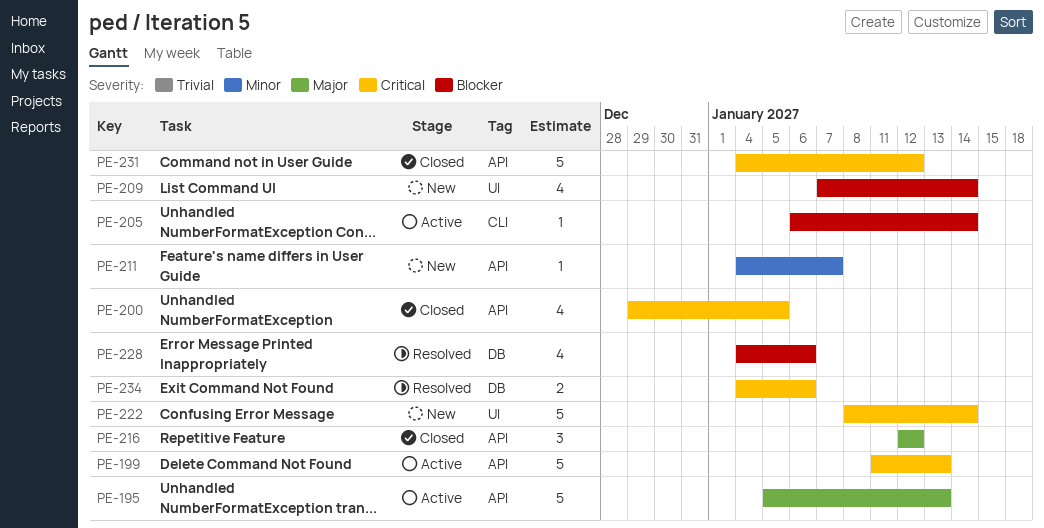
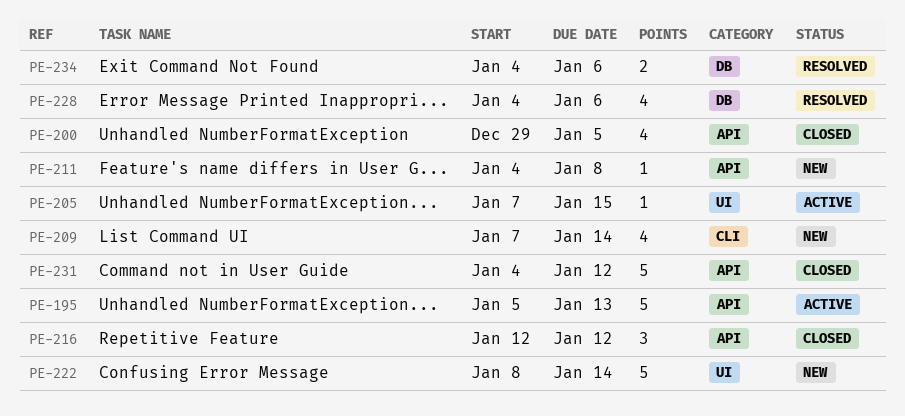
PE-199: present -> none
PE-205, label: CLI -> UI
PE-205, start: Jan 6 -> Jan 7
PE-205, due: Jan 14 -> Jan 15
PE-209, label: UI -> CLI
PE-211, due: Jan 7 -> Jan 8

